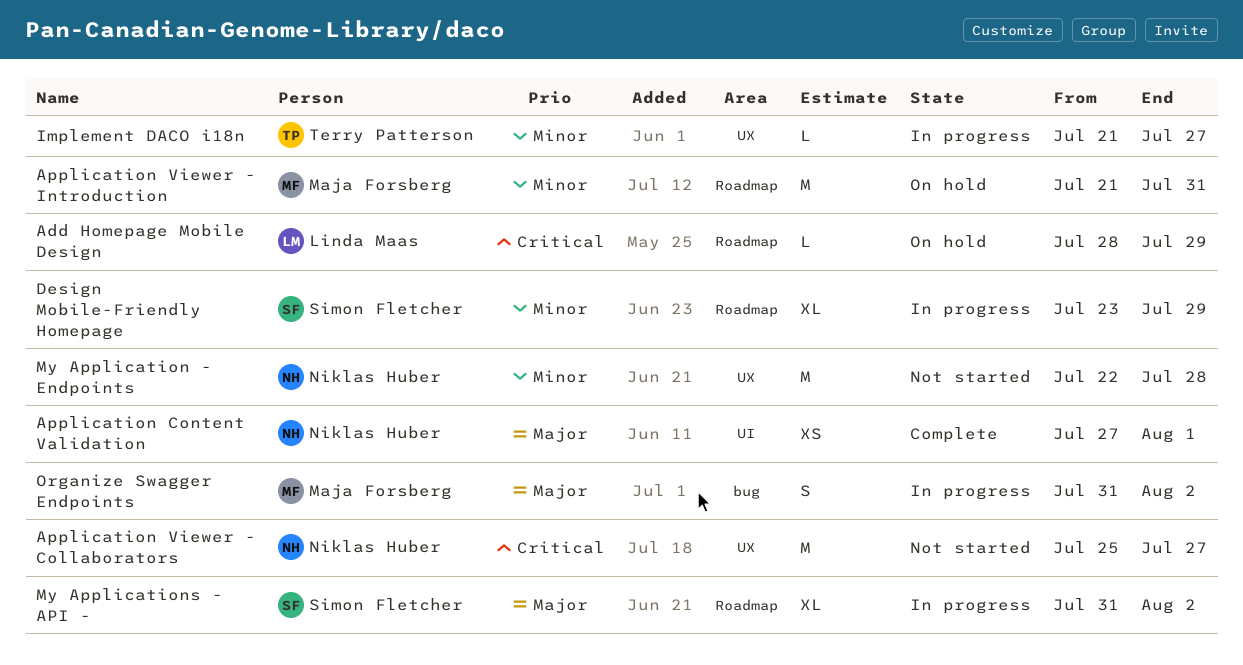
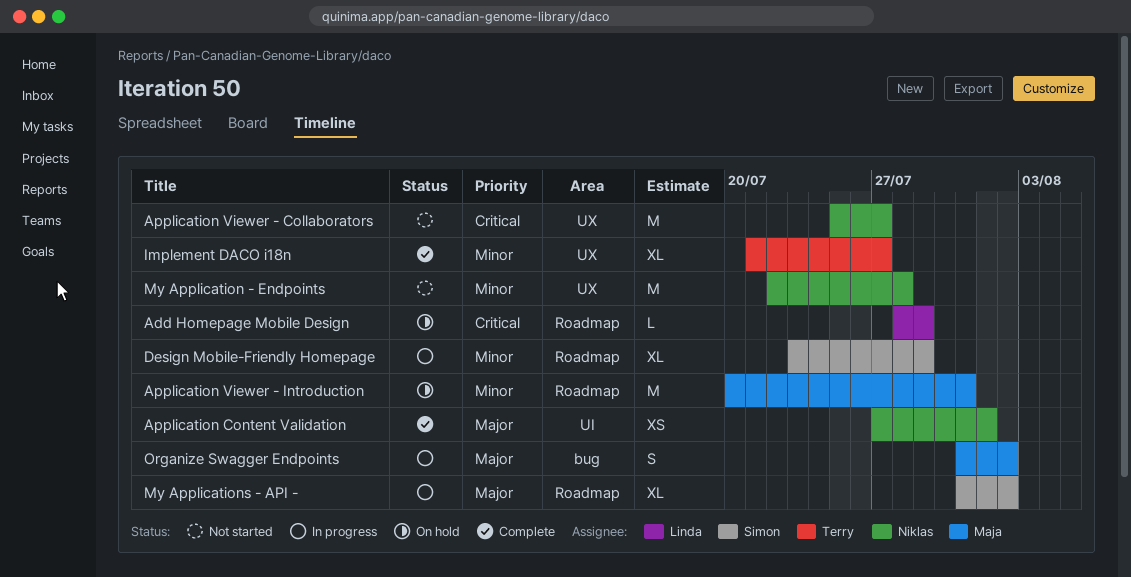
Application Viewer - Introduction, start: Jul 21 -> Jul 20
Implement DACO i18n, status: In progress -> Complete
Implement DACO i18n, estimate: L -> XL

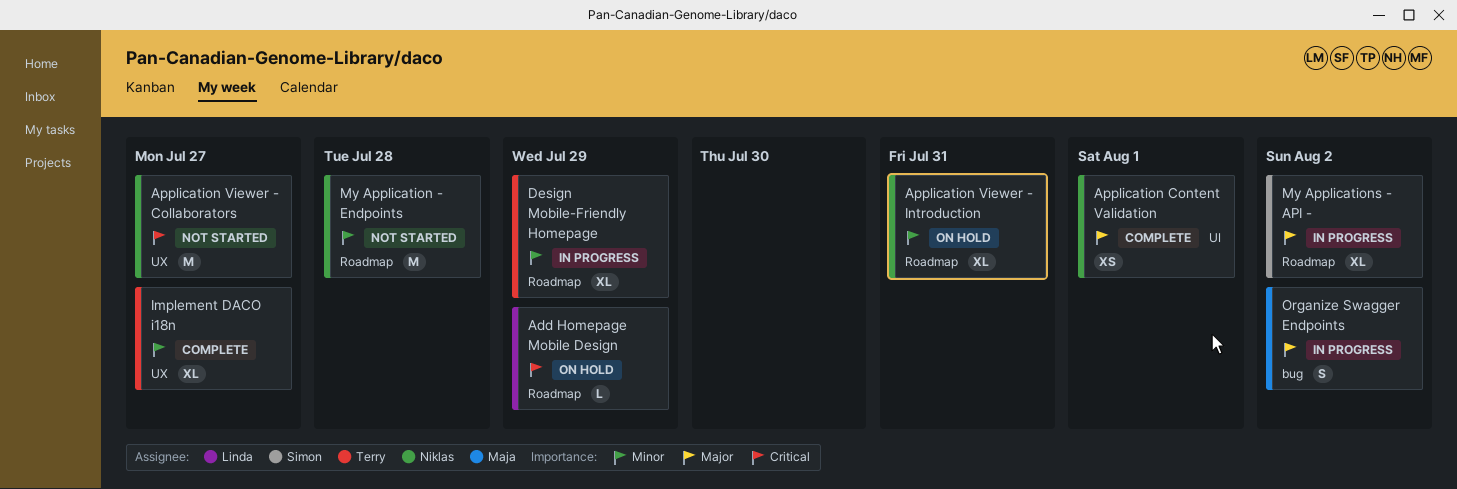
Application Viewer - Introduction, owner: Maja -> Niklas
Application Viewer - Introduction, estimate: M -> XL
Design Mobile-Friendly Homepage, owner: Simon -> Terry
My Application - Endpoints, label: UX -> Roadmap

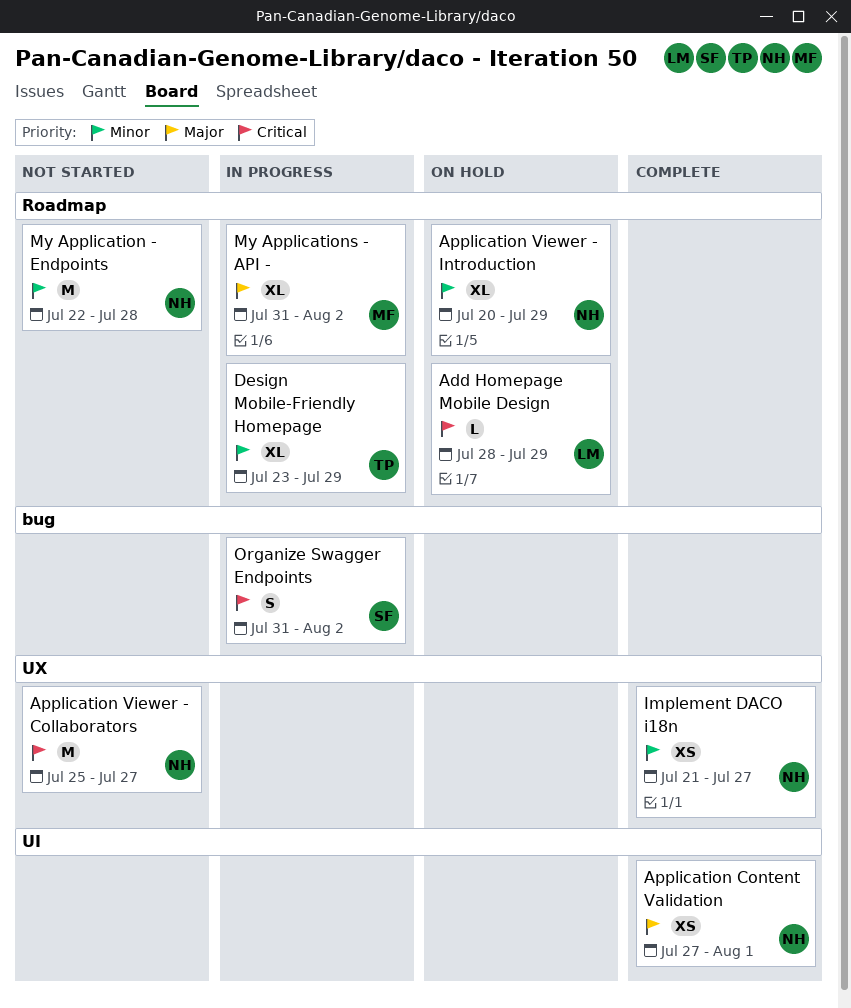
Application Viewer - Introduction, due: Jul 31 -> Jul 29
Implement DACO i18n, owner: Terry -> Niklas
Implement DACO i18n, estimate: XL -> XS
My Applications - API -, owner: Simon -> Maja
Organize Swagger Endpoints, owner: Maja -> Simon
Organize Swagger Endpoints, priority: Major -> Critical

